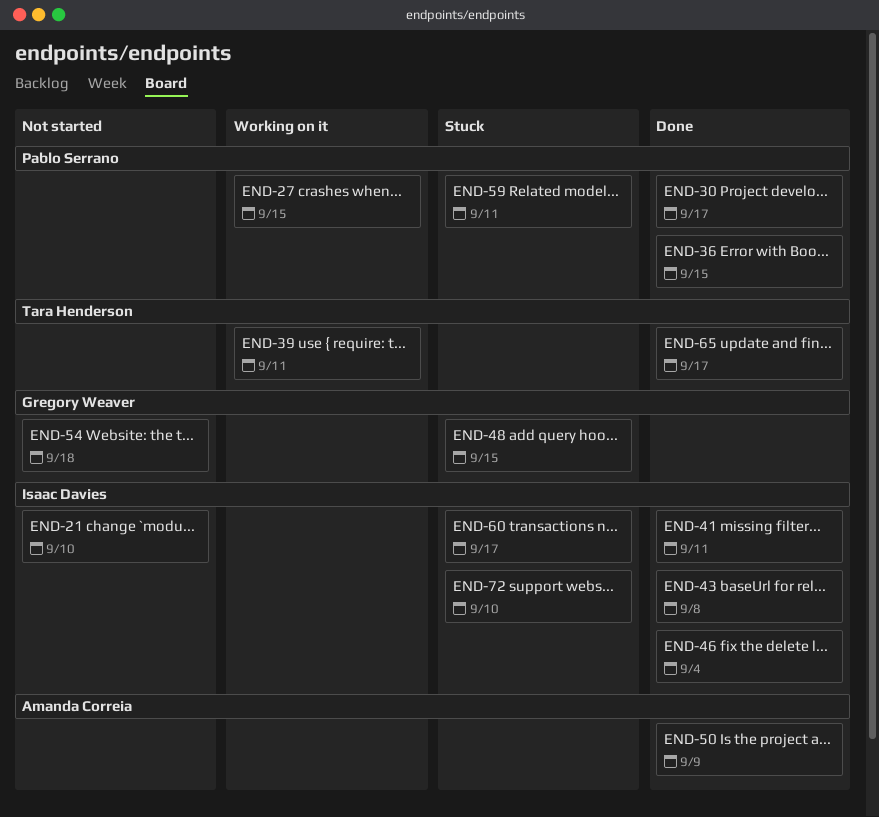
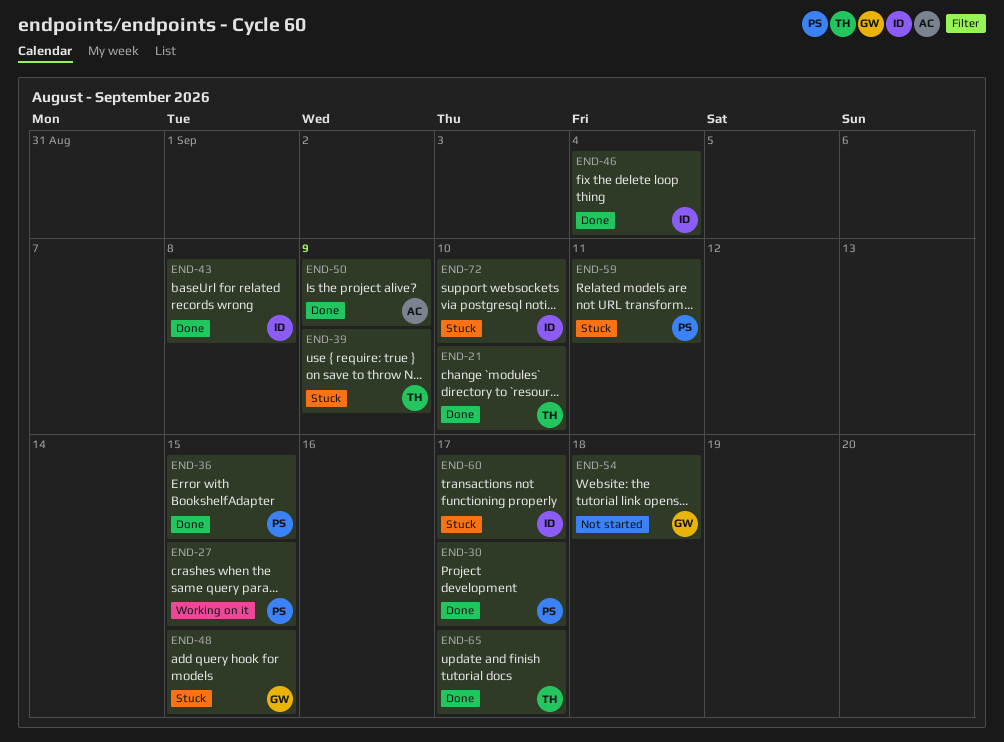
END-21, status: Not started -> Done
END-21, owner: Isaac Davies -> Tara Henderson
END-39, status: Working on it -> Stuck
END-39, due: Sep 11 -> Sep 9
END-41: present -> none

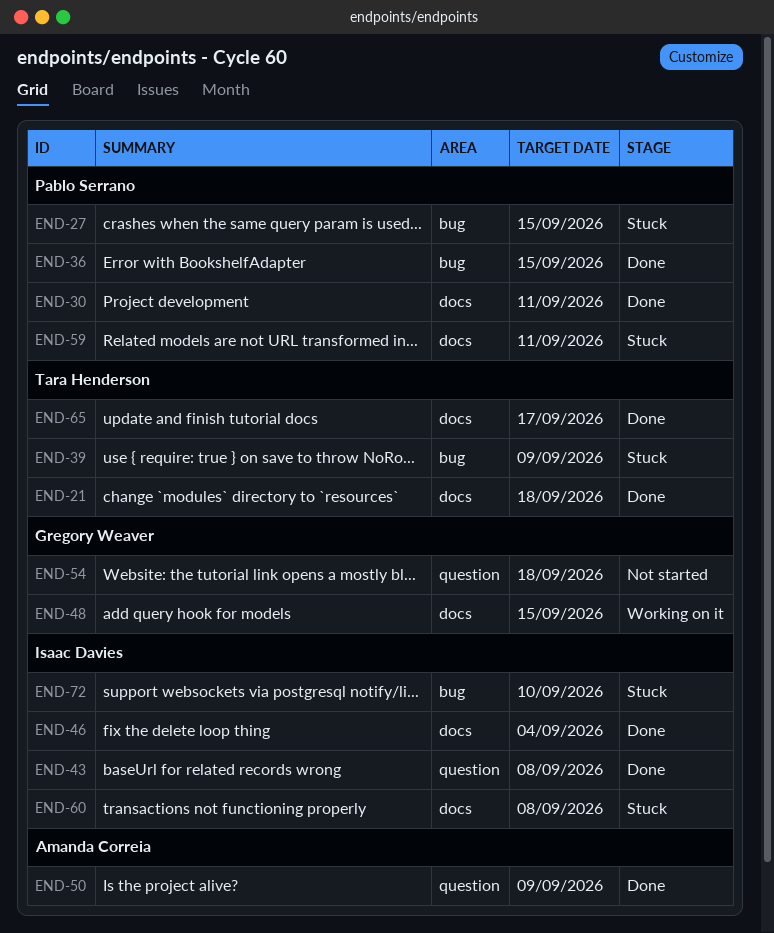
END-21, due: Sep 10 -> Sep 18
END-27, status: Working on it -> Stuck
END-30, due: Sep 17 -> Sep 11
END-48, status: Stuck -> Working on it
END-60, due: Sep 17 -> Sep 8

